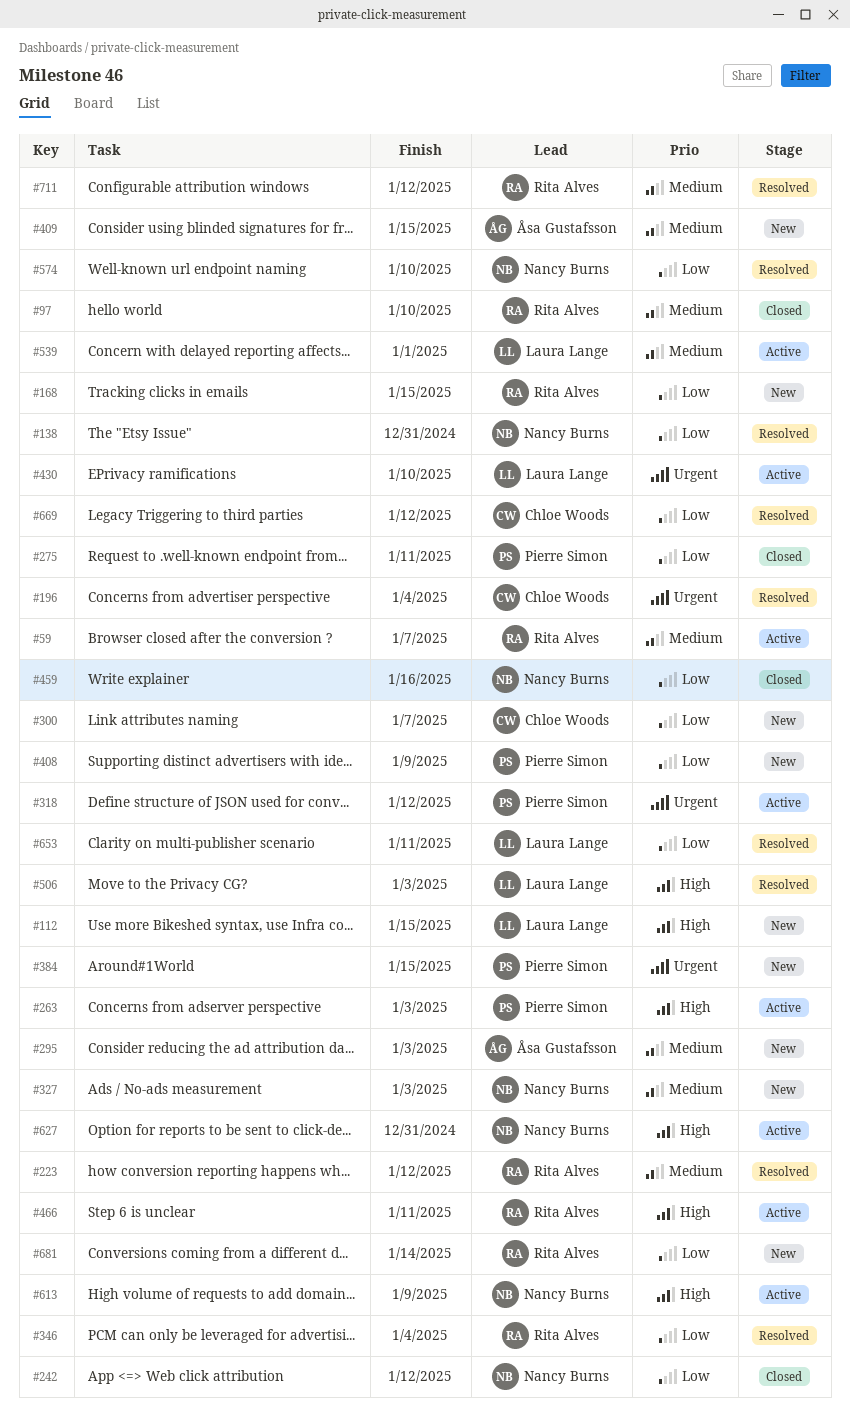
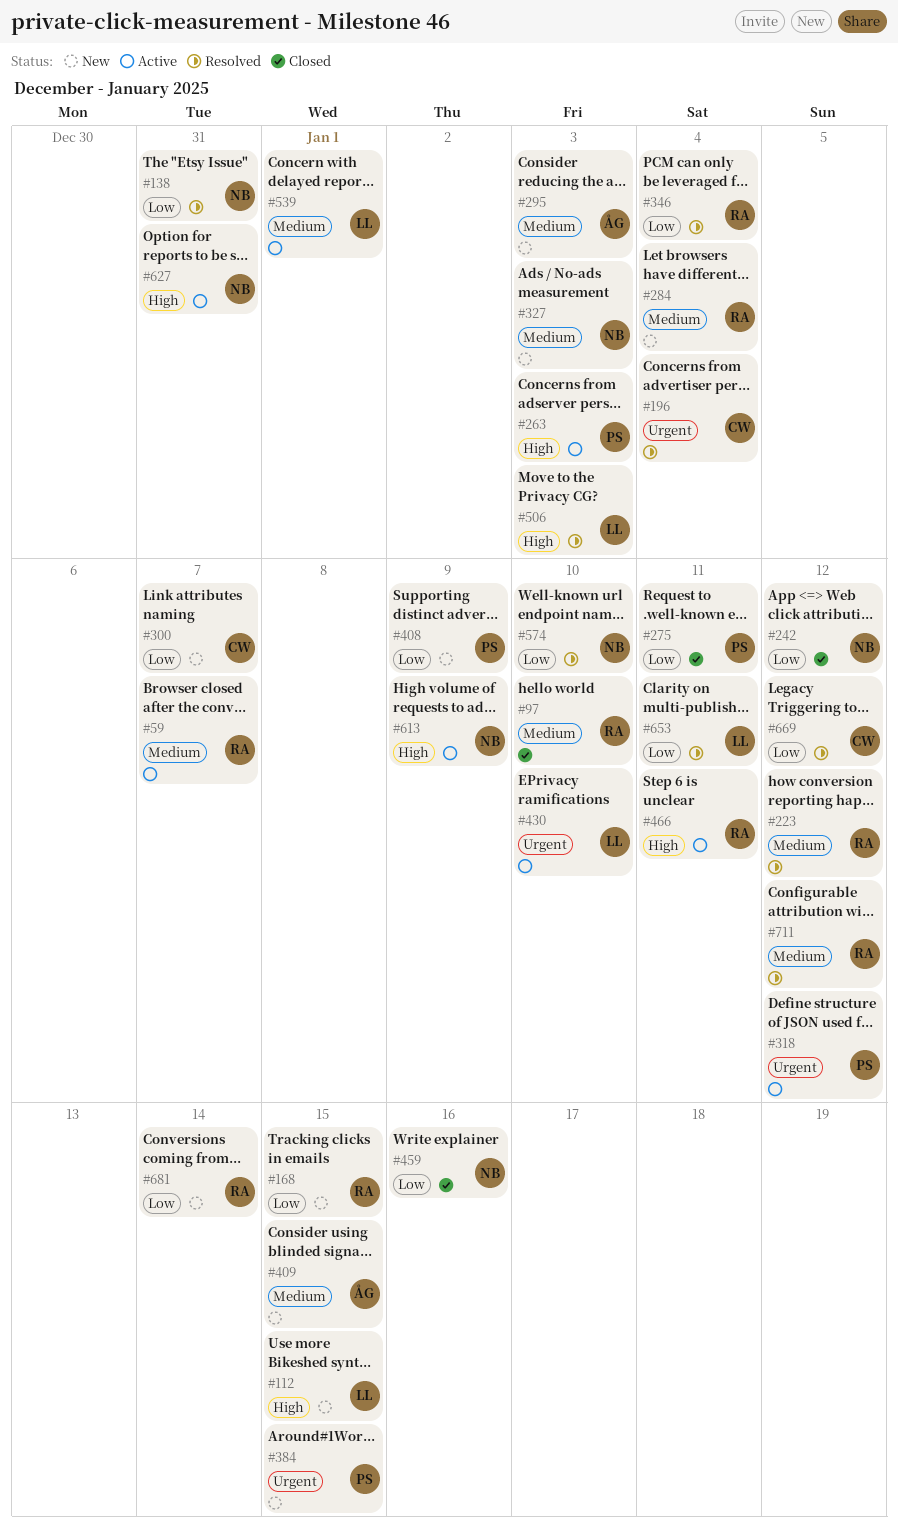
#284: none -> present

